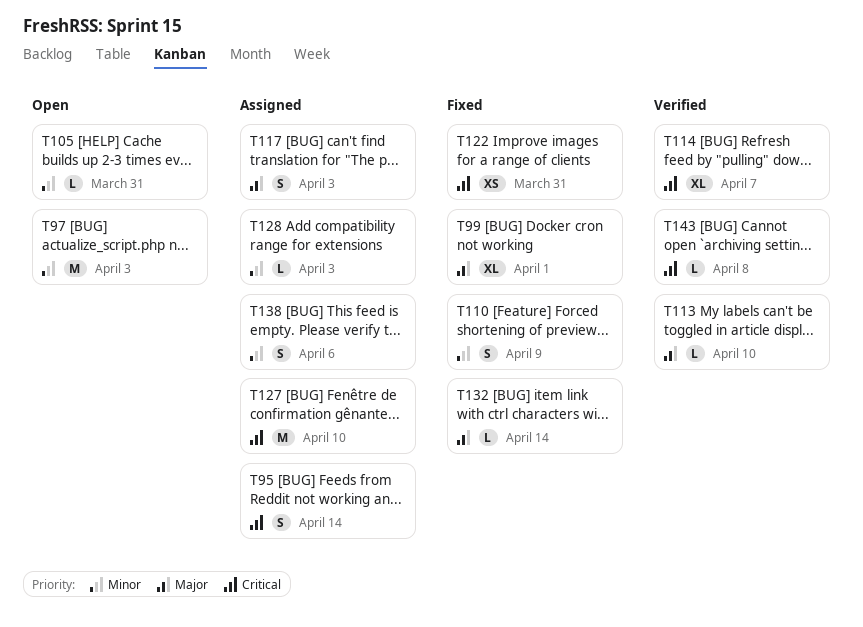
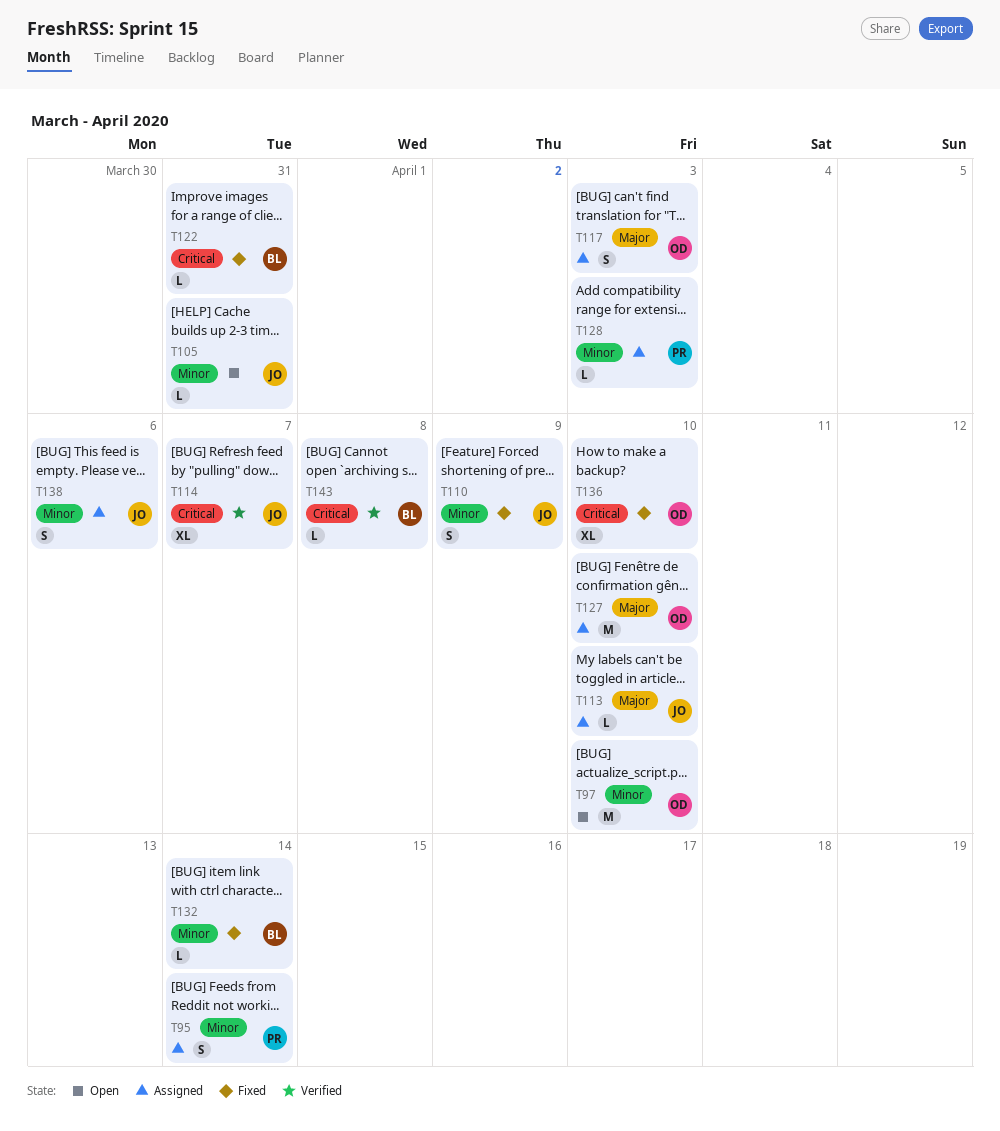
T95, priority: Critical -> Minor
T97, due: Apr 3 -> Apr 10
T99: present -> none
T113, status: Verified -> Assigned
T122, estimate: XS -> L
T127, priority: Critical -> Major
T132, priority: Major -> Minor
T136: none -> present

